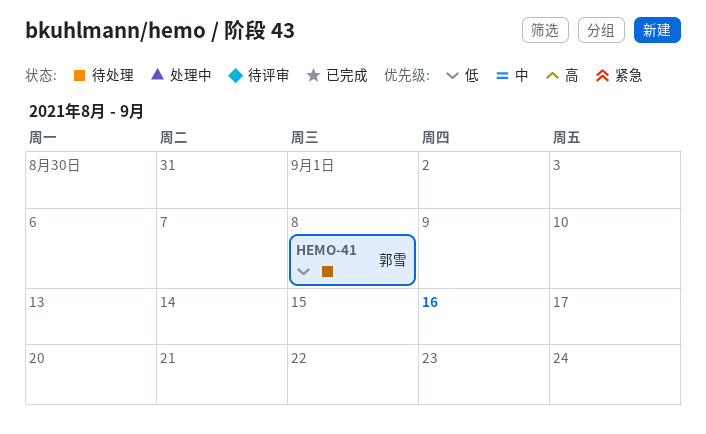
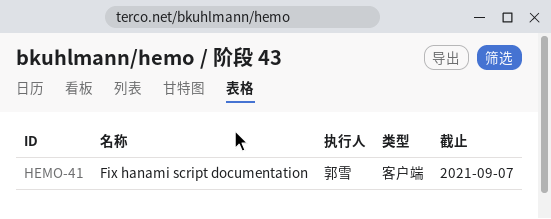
HEMO-41, due: Sep 8 -> Sep 7

